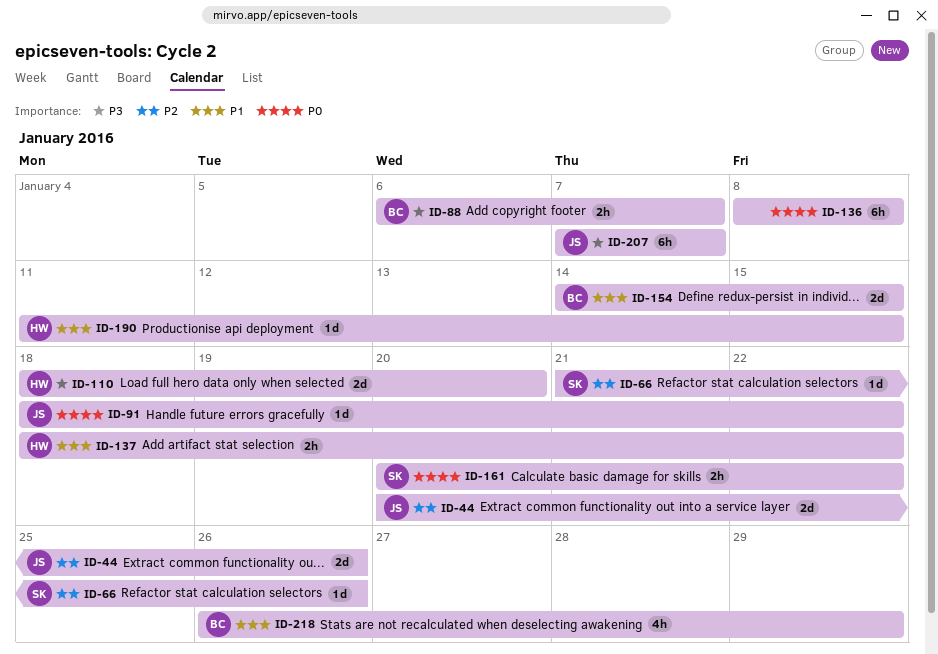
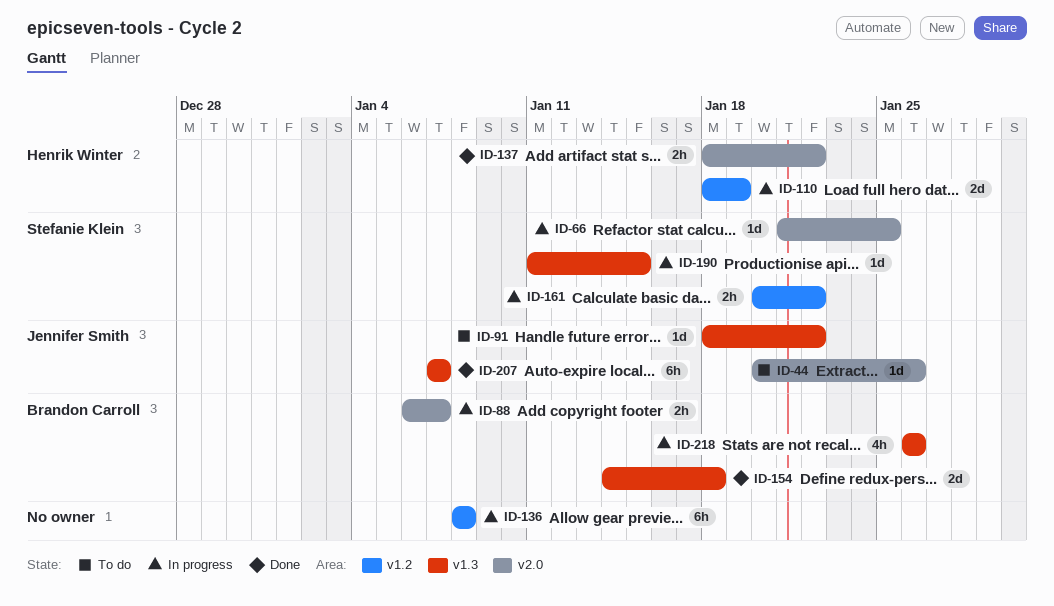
ID-44, estimate: 2d -> 1d
ID-66, due: Jan 26 -> Jan 25
ID-110, due: Jan 20 -> Jan 19
ID-154, due: Jan 15 -> Jan 18
ID-190, owner: Henrik Winter -> Stefanie Klein
ID-218, due: Jan 29 -> Jan 26

